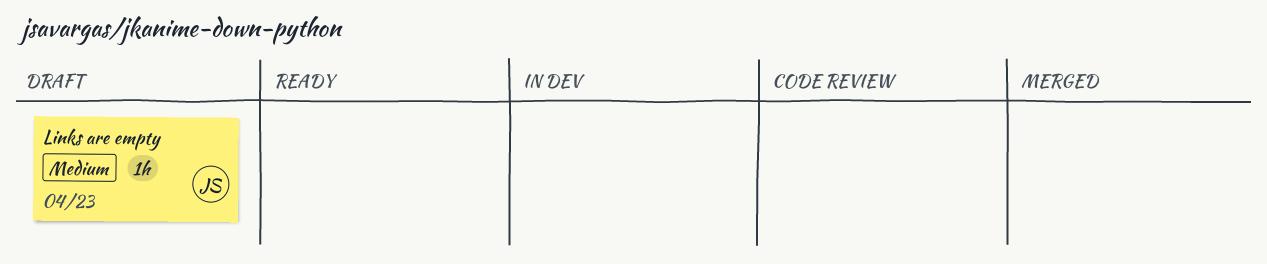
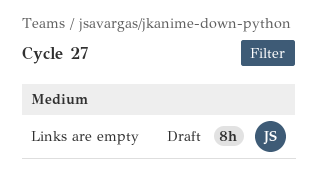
Links are empty, estimate: 1h -> 8h

